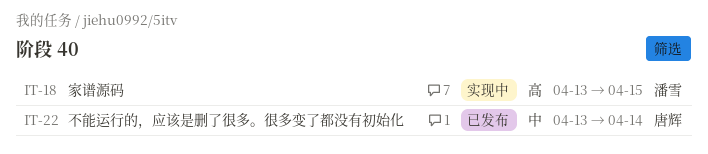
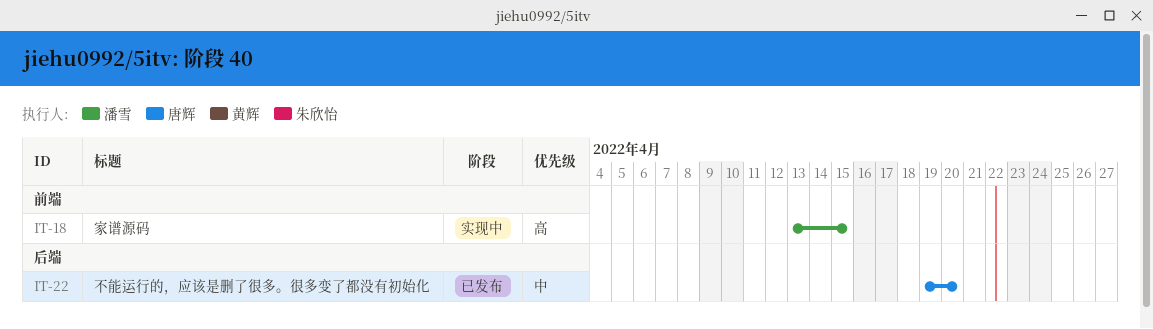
IT-22, start: Apr 13 -> Apr 19
IT-22, due: Apr 14 -> Apr 20

